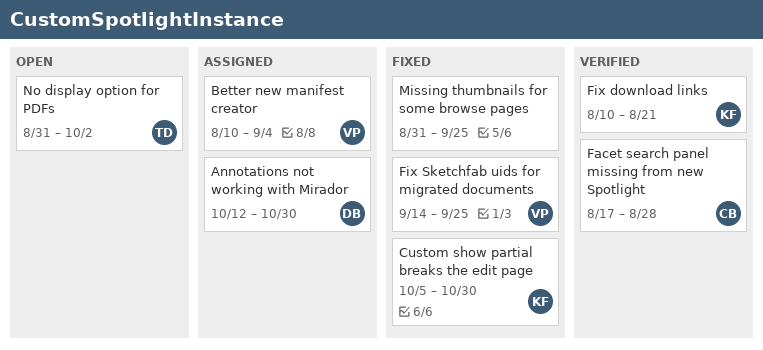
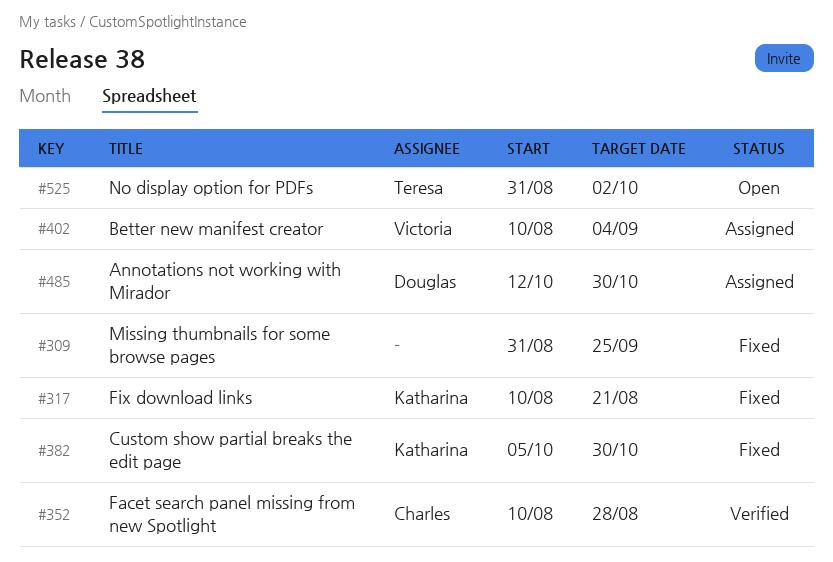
Facet search panel missing from new Spotlight, start: Aug 17 -> Aug 10
Fix download links, status: Verified -> Fixed
Fix Sketchfab uids for migrated documents: present -> none

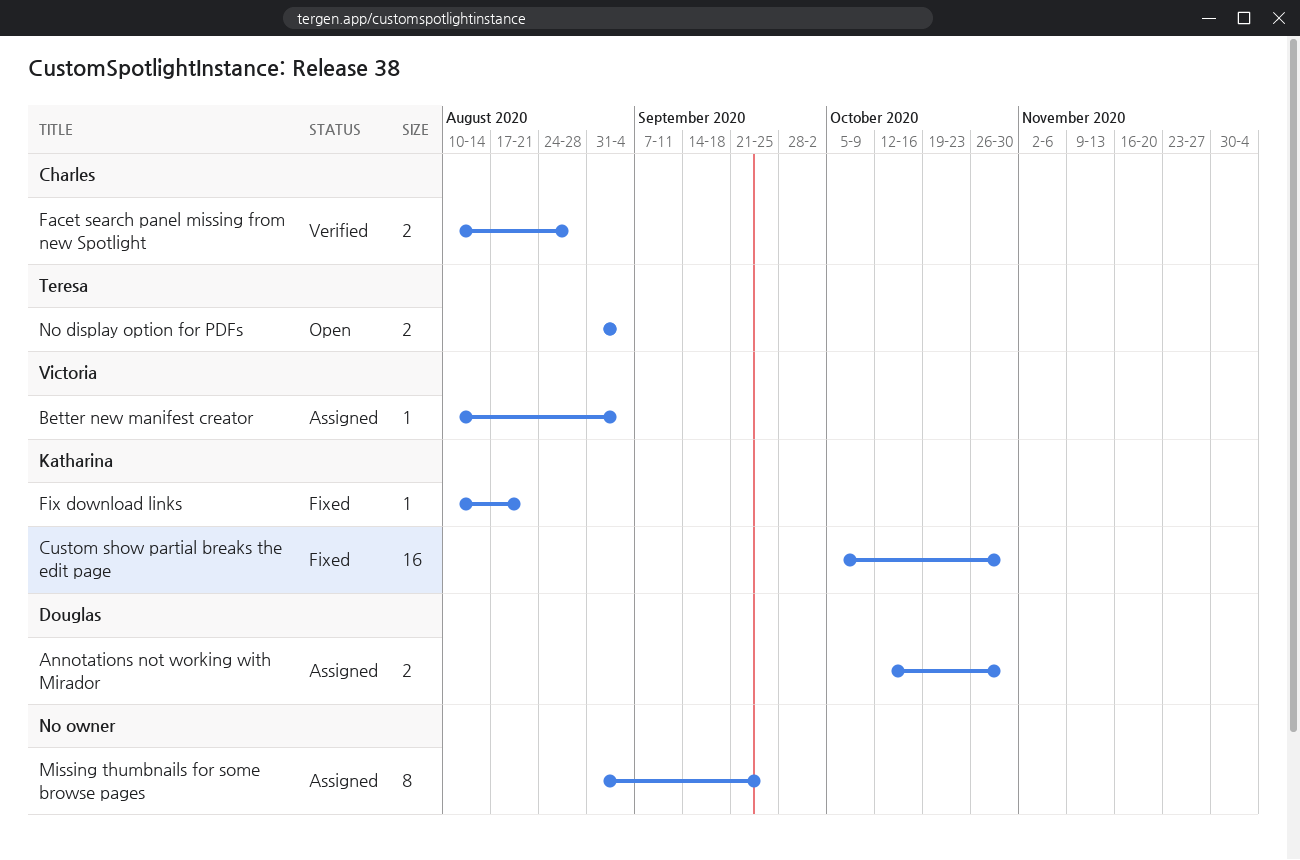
Missing thumbnails for some browse pages, status: Fixed -> Assigned
No display option for PDFs, due: Oct 2 -> Sep 4

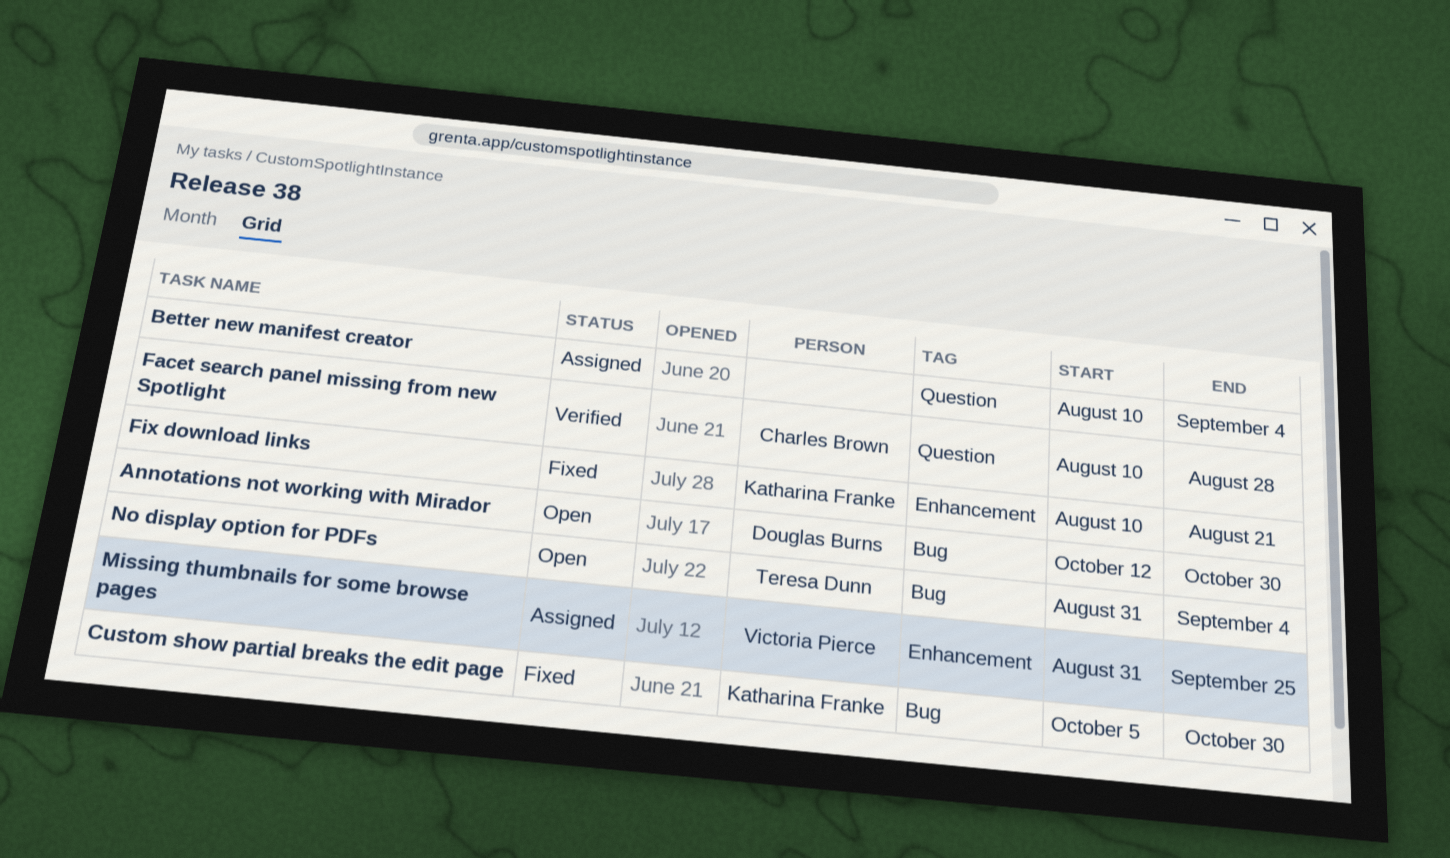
Annotations not working with Mirador, status: Assigned -> Open
Better new manifest creator, owner: Victoria Pierce -> none
Missing thumbnails for some browse pages, owner: none -> Victoria Pierce

